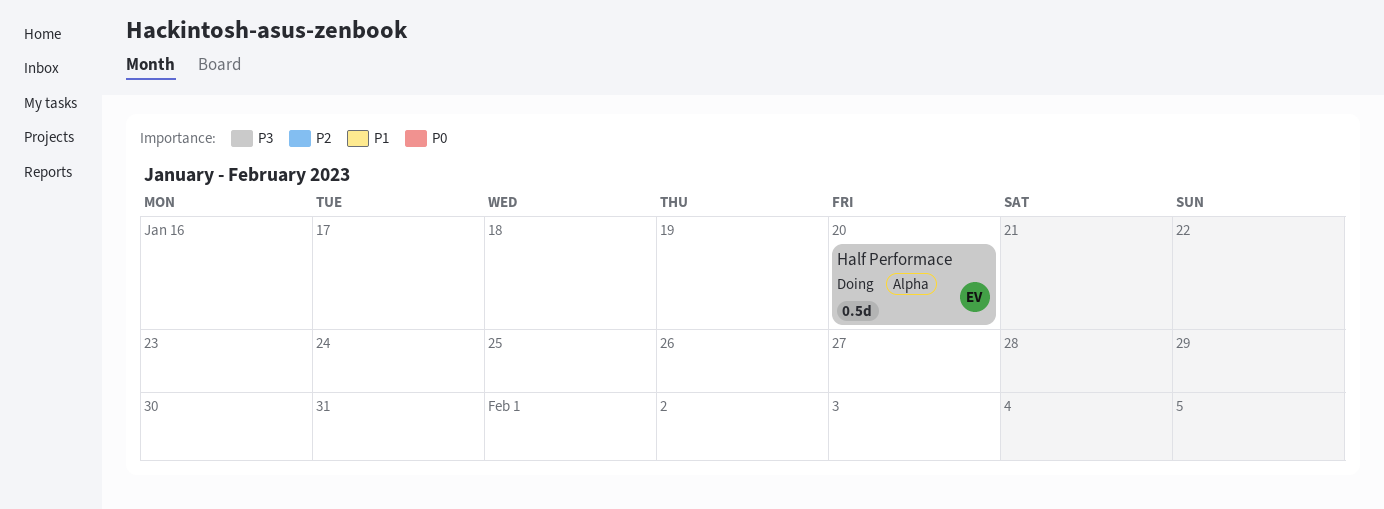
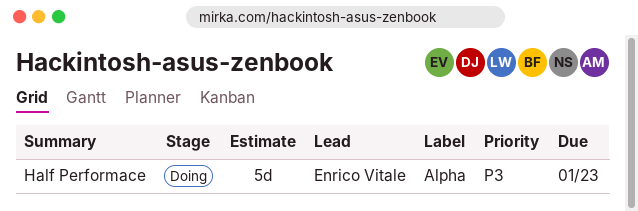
Half Performace, estimate: 0.5d -> 5d
Half Performace, due: Jan 20 -> Jan 23

